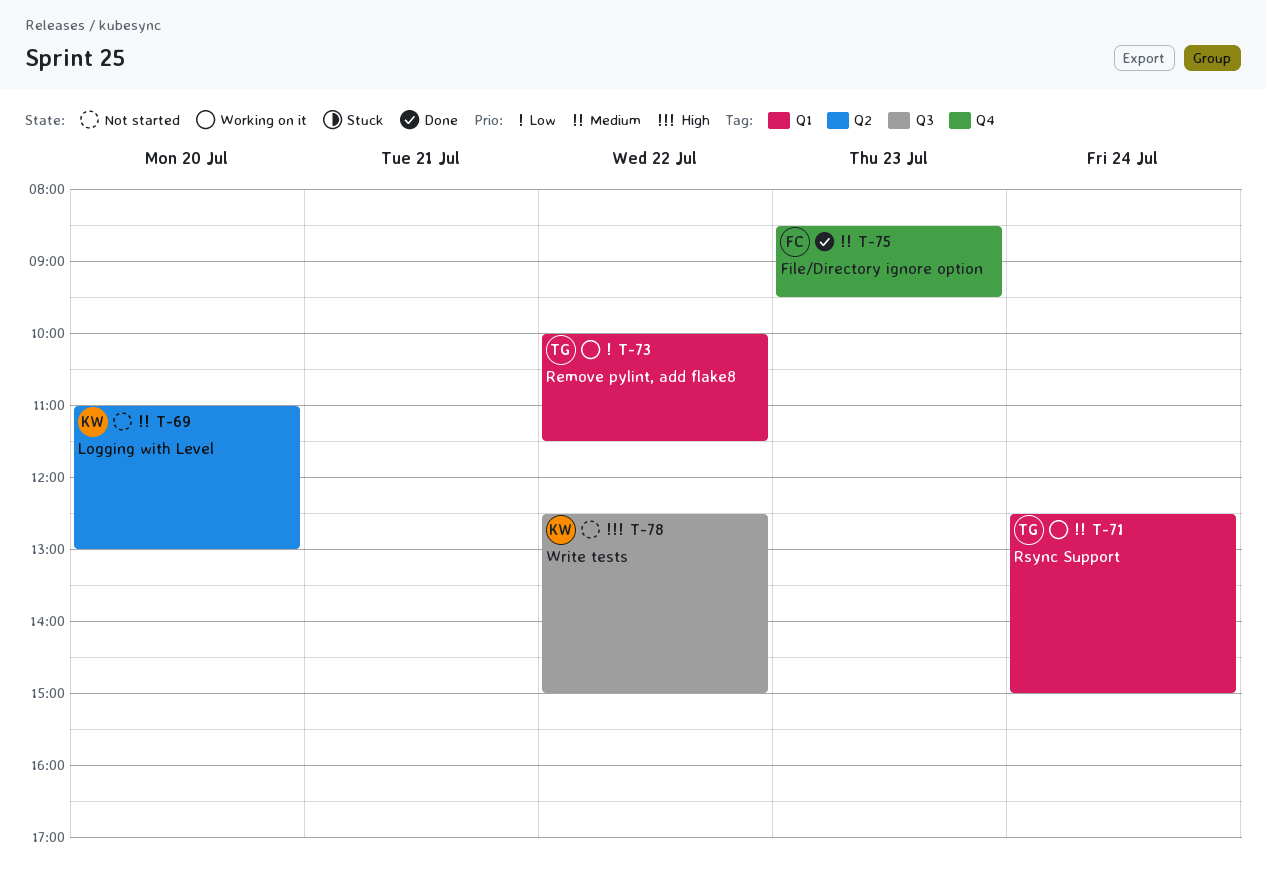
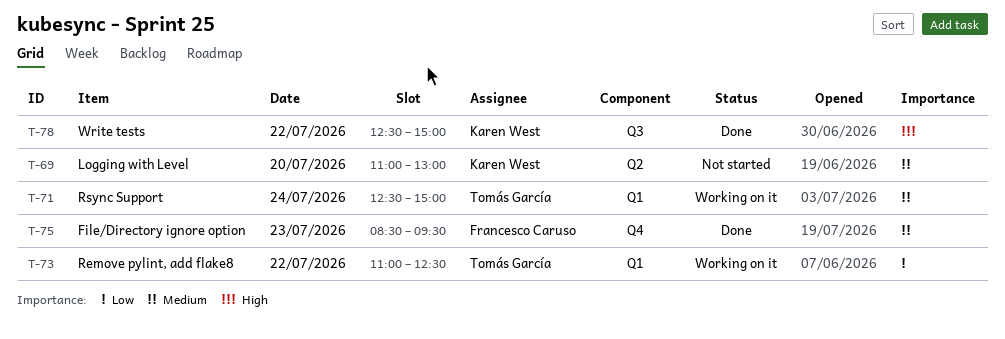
T-73, begins: 10:00 -> 11:00
T-73, ends: 11:30 -> 12:30
T-78, status: Not started -> Done

